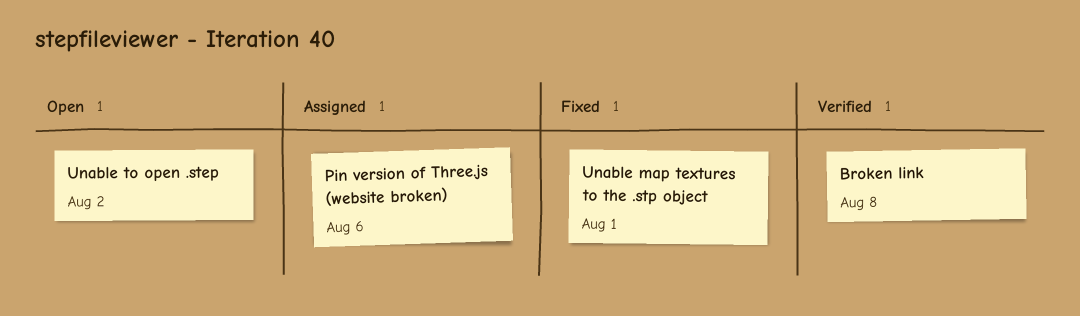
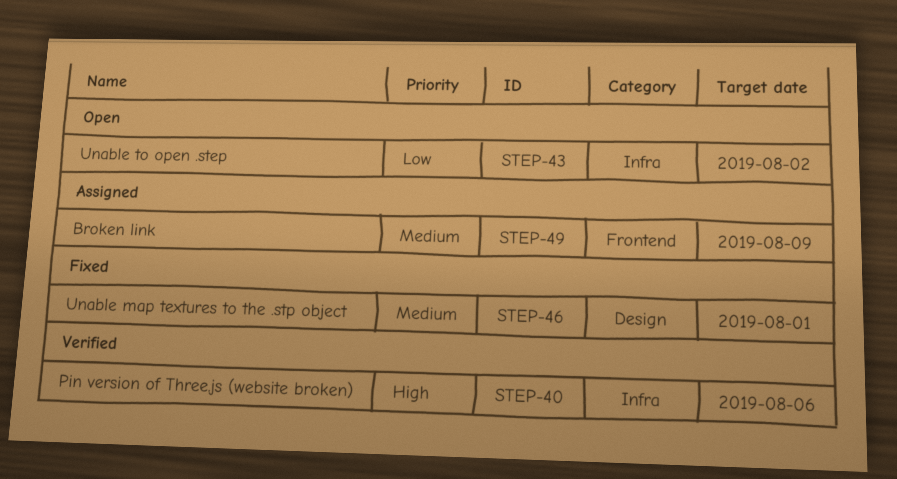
Broken link, status: Verified -> Assigned
Broken link, due: Aug 8 -> Aug 9
Pin version of Three.js (website broken), status: Assigned -> Verified

